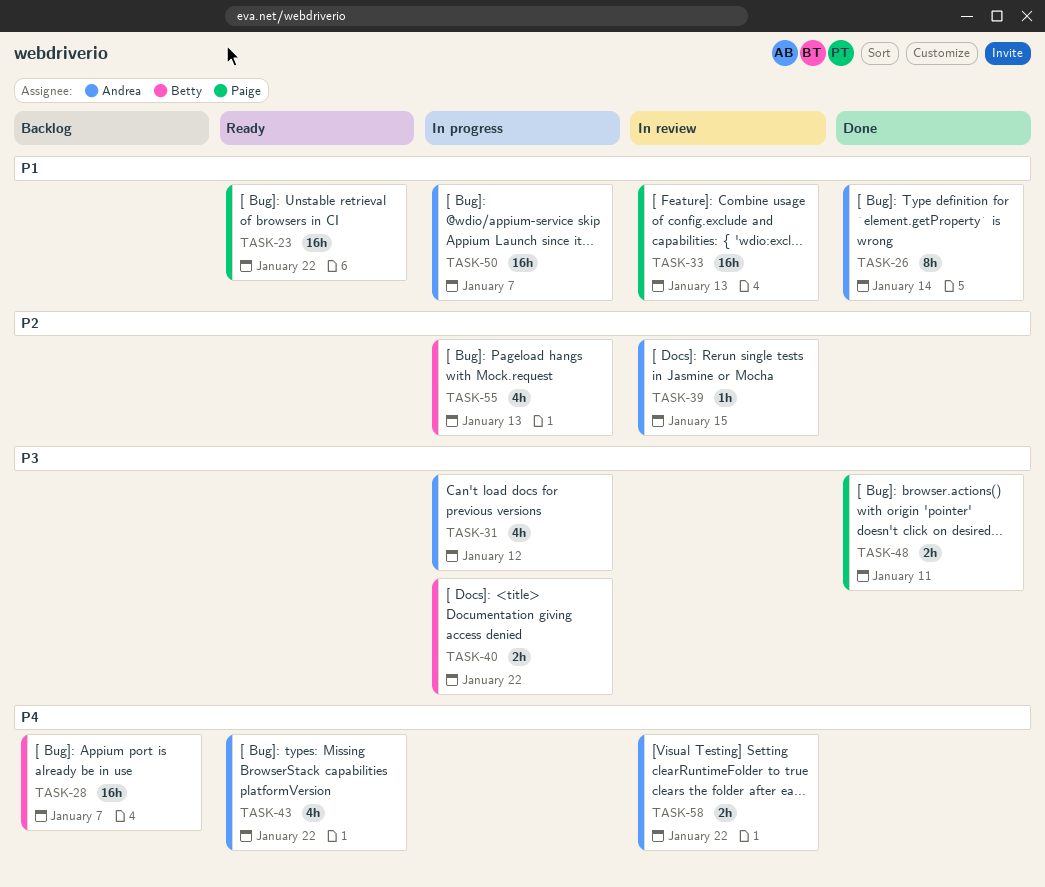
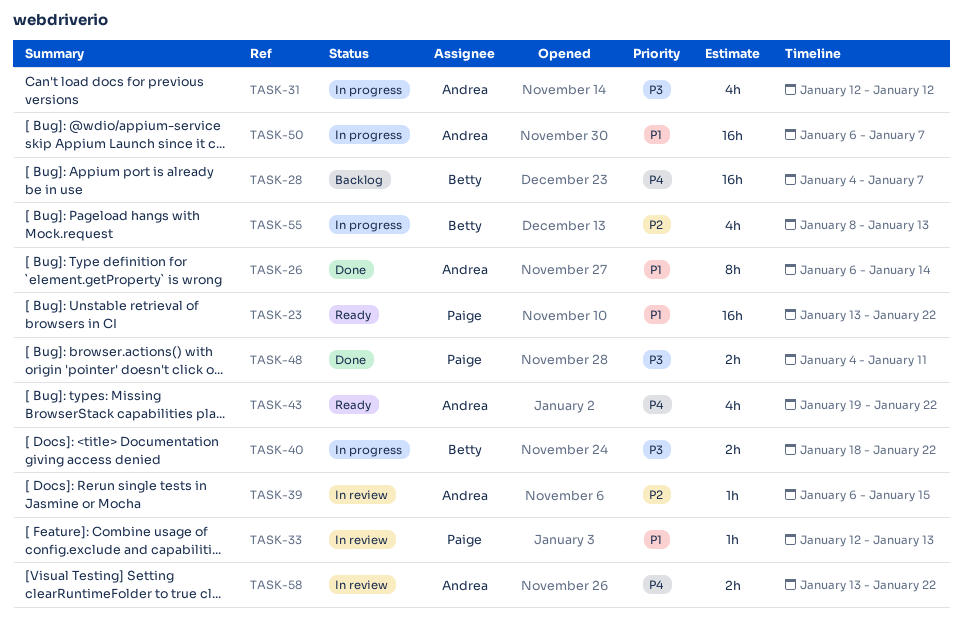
TASK-33, estimate: 16h -> 1h

